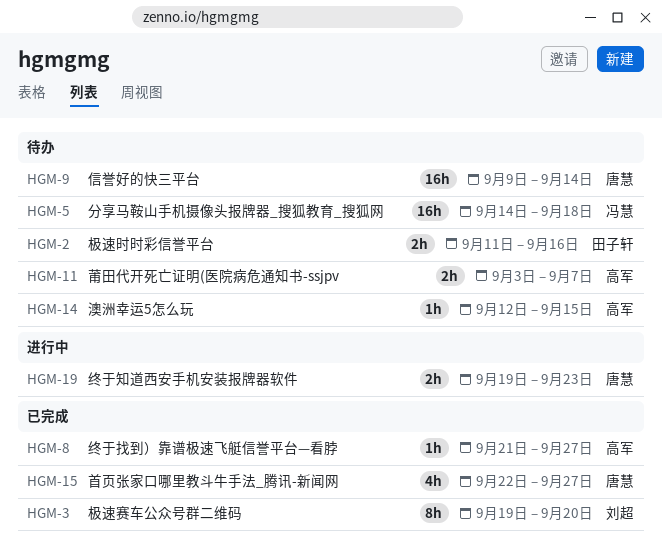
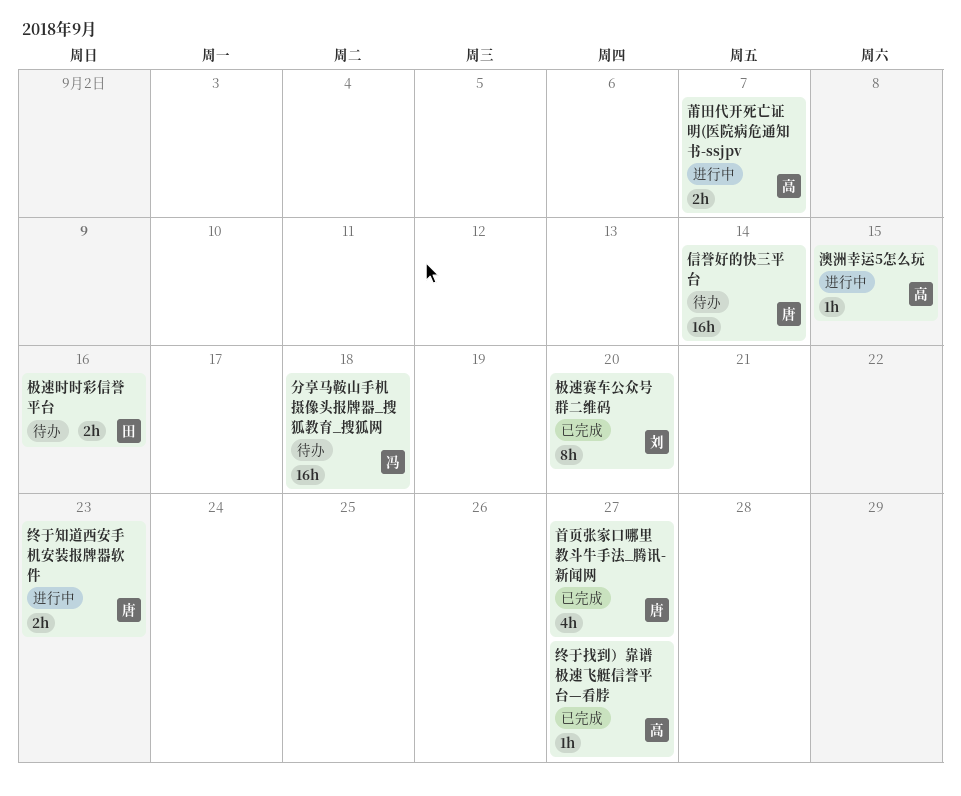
澳洲幸运5怎么玩, status: 待办 -> 进行中
莆田代开死亡证明(医院病危通知书-ssjpv, status: 待办 -> 进行中

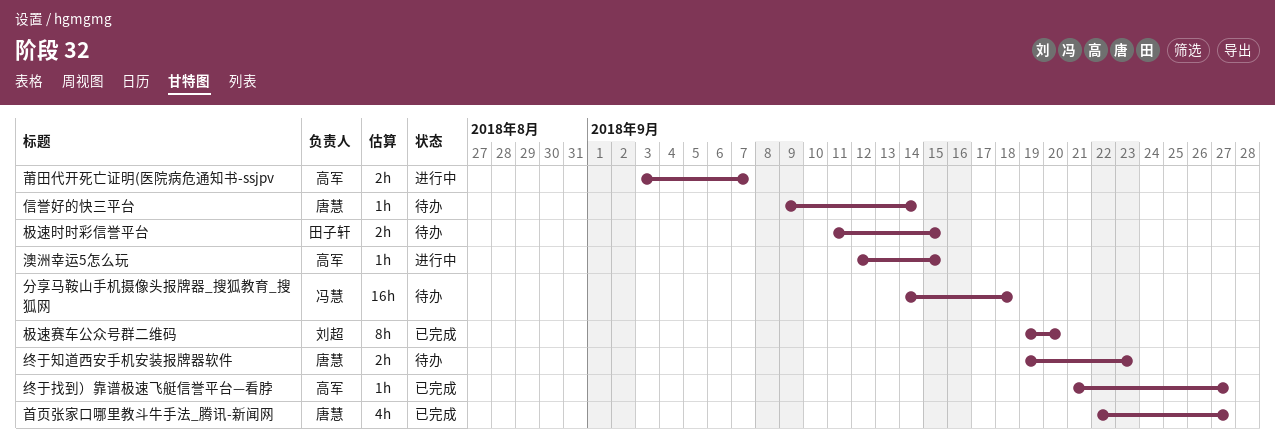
信誉好的快三平台, estimate: 16h -> 1h
极速时时彩信誉平台, due: Sep 16 -> Sep 15
终于知道西安手机安装报牌器软件, status: 进行中 -> 待办

